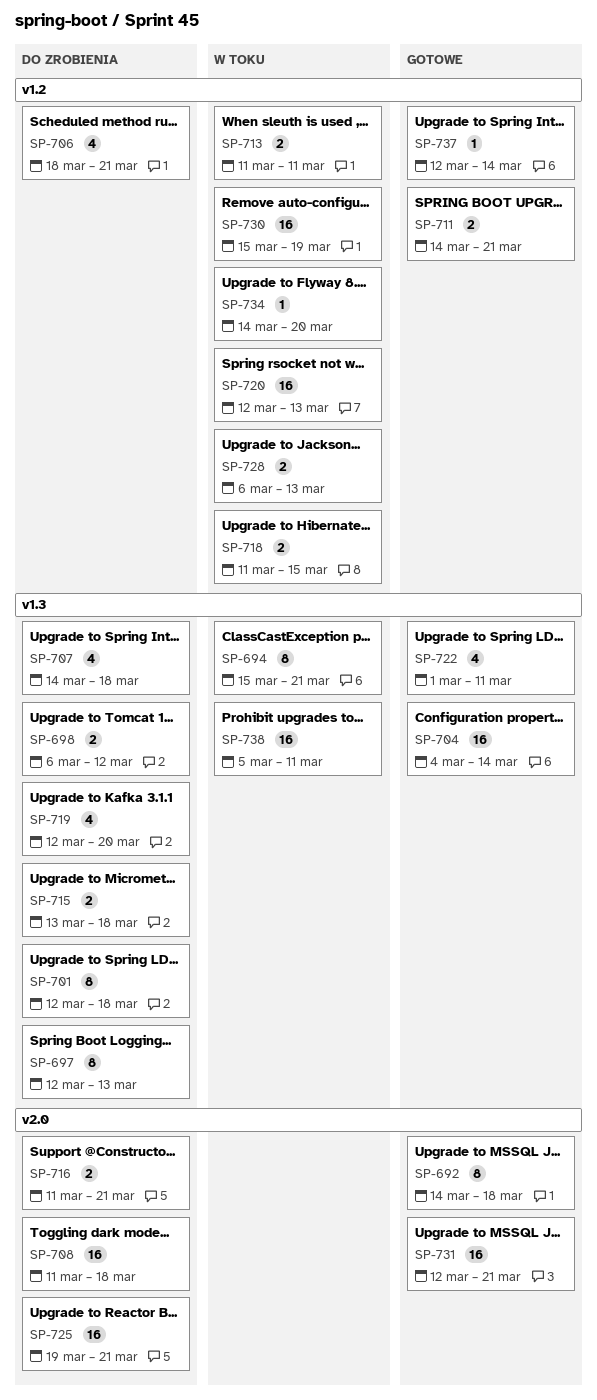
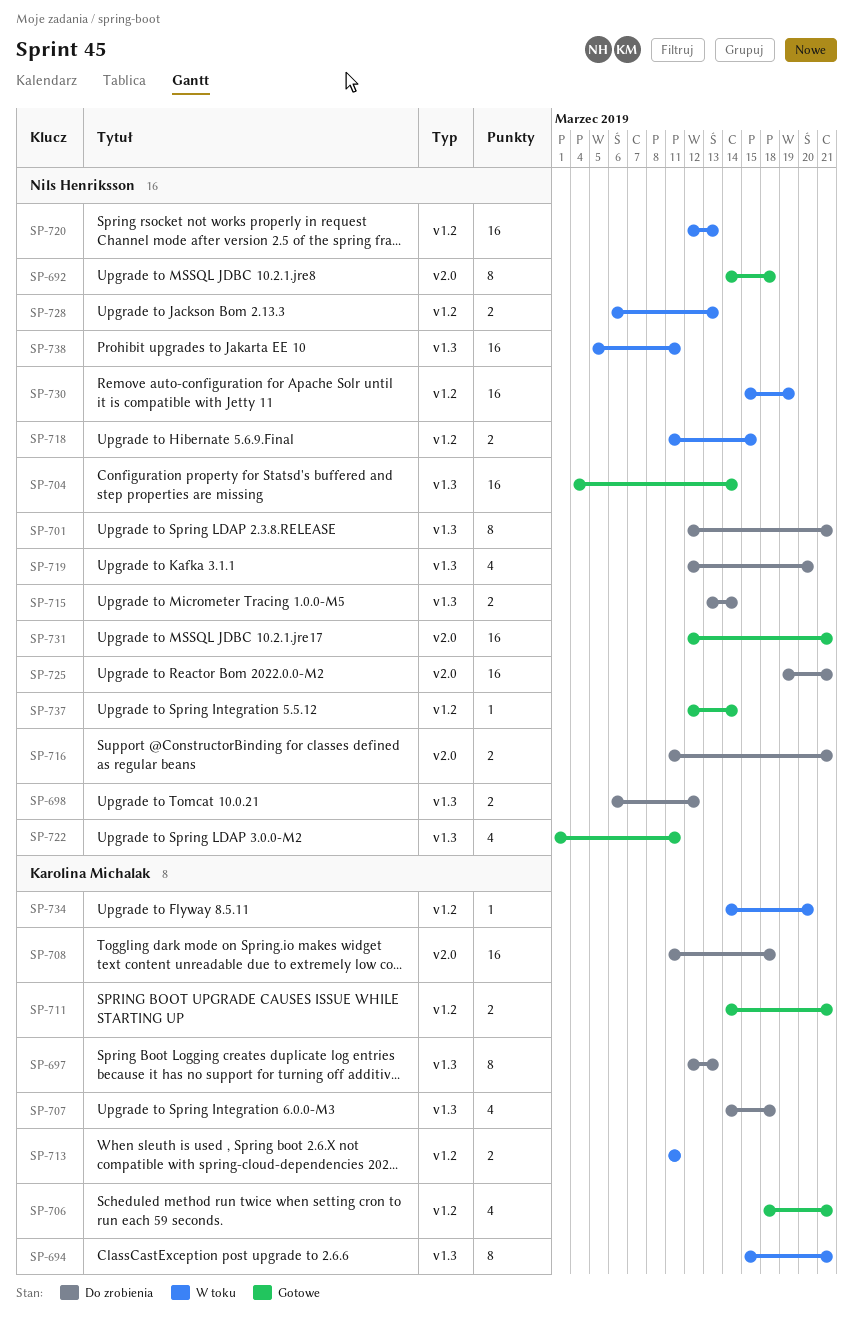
SP-701, due: Mar 18 -> Mar 21
SP-706, status: Do zrobienia -> Gotowe
SP-715, due: Mar 18 -> Mar 14

